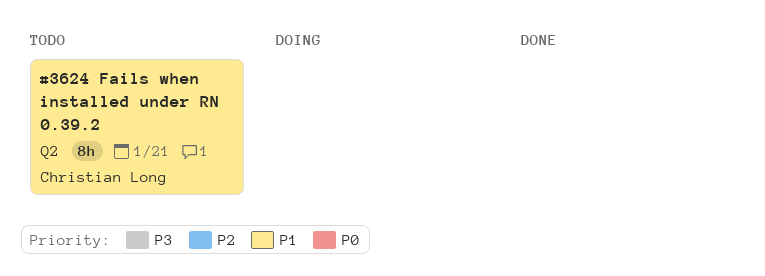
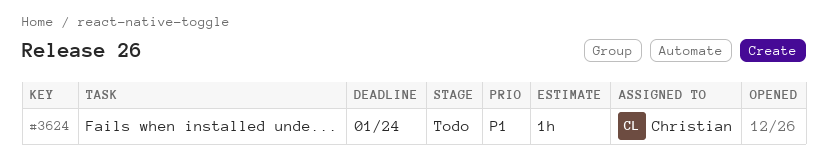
#3624, estimate: 8h -> 1h
#3624, due: Jan 21 -> Jan 24

